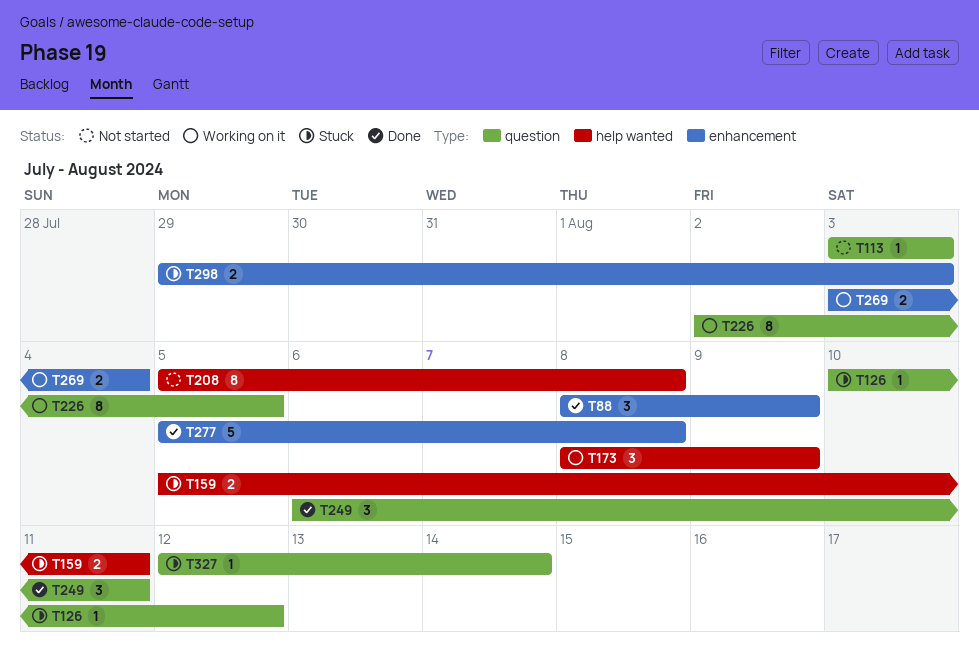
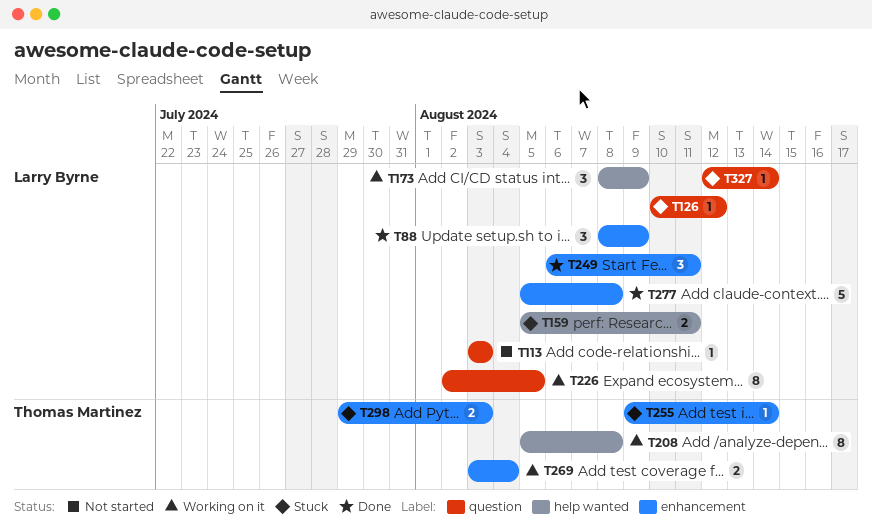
T208, status: Not started -> Working on it
T249, label: question -> enhancement
T255: none -> present

